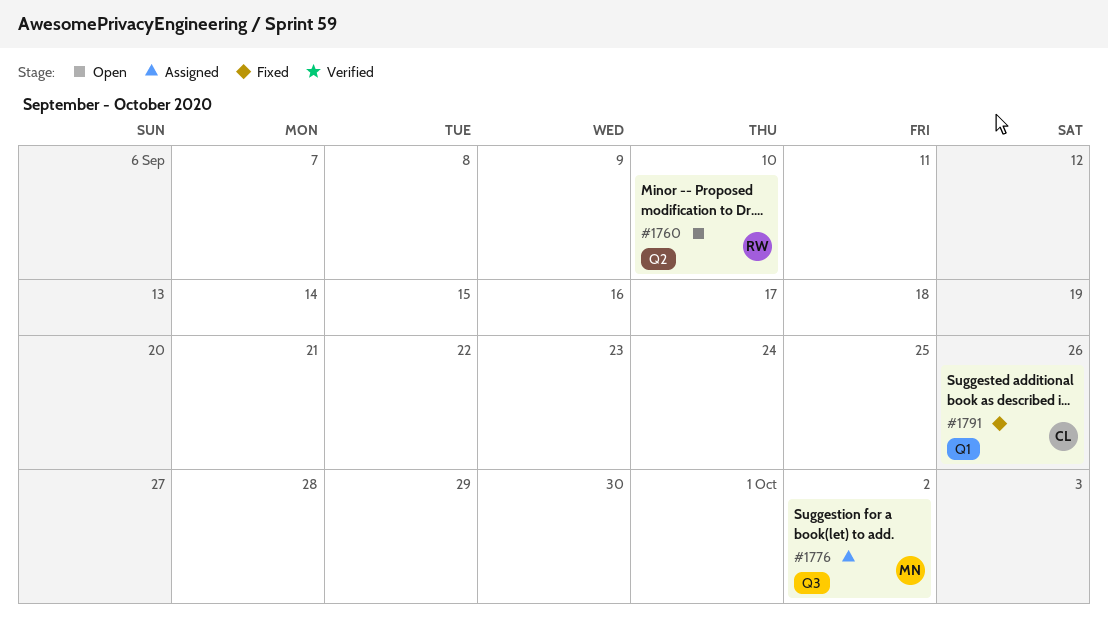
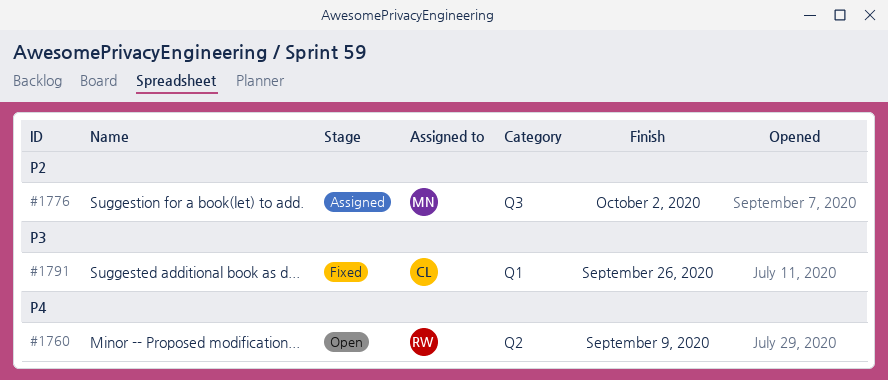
#1760, due: Sep 10 -> Sep 9

